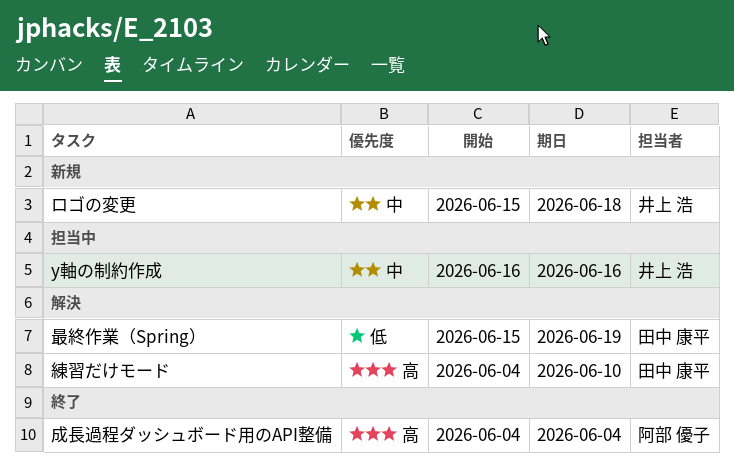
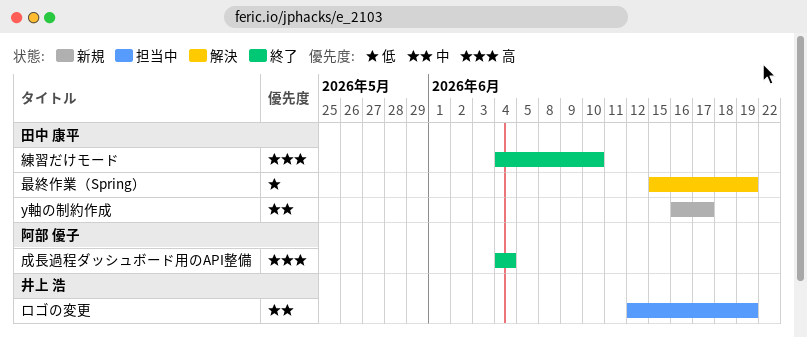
y軸の制約作成, status: 担当中 -> 新規
y軸の制約作成, owner: 井上 浩 -> 田中 康平
y軸の制約作成, due: Jun 16 -> Jun 17
ロゴの変更, status: 新規 -> 担当中
ロゴの変更, start: Jun 15 -> Jun 12
ロゴの変更, due: Jun 18 -> Jun 19
練習だけモード, status: 解決 -> 終了

